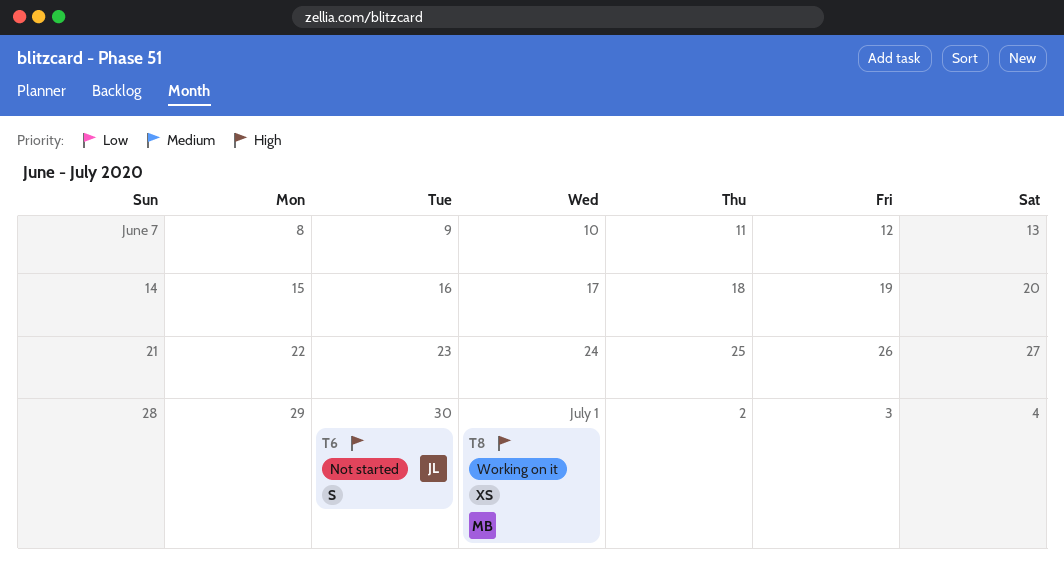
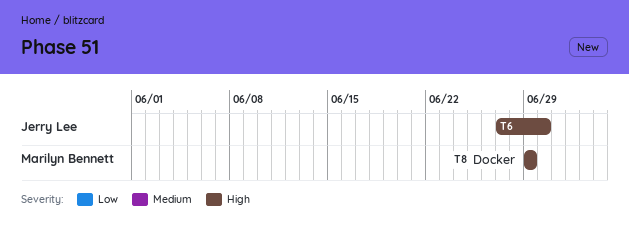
T8, due: Jul 1 -> Jun 29

